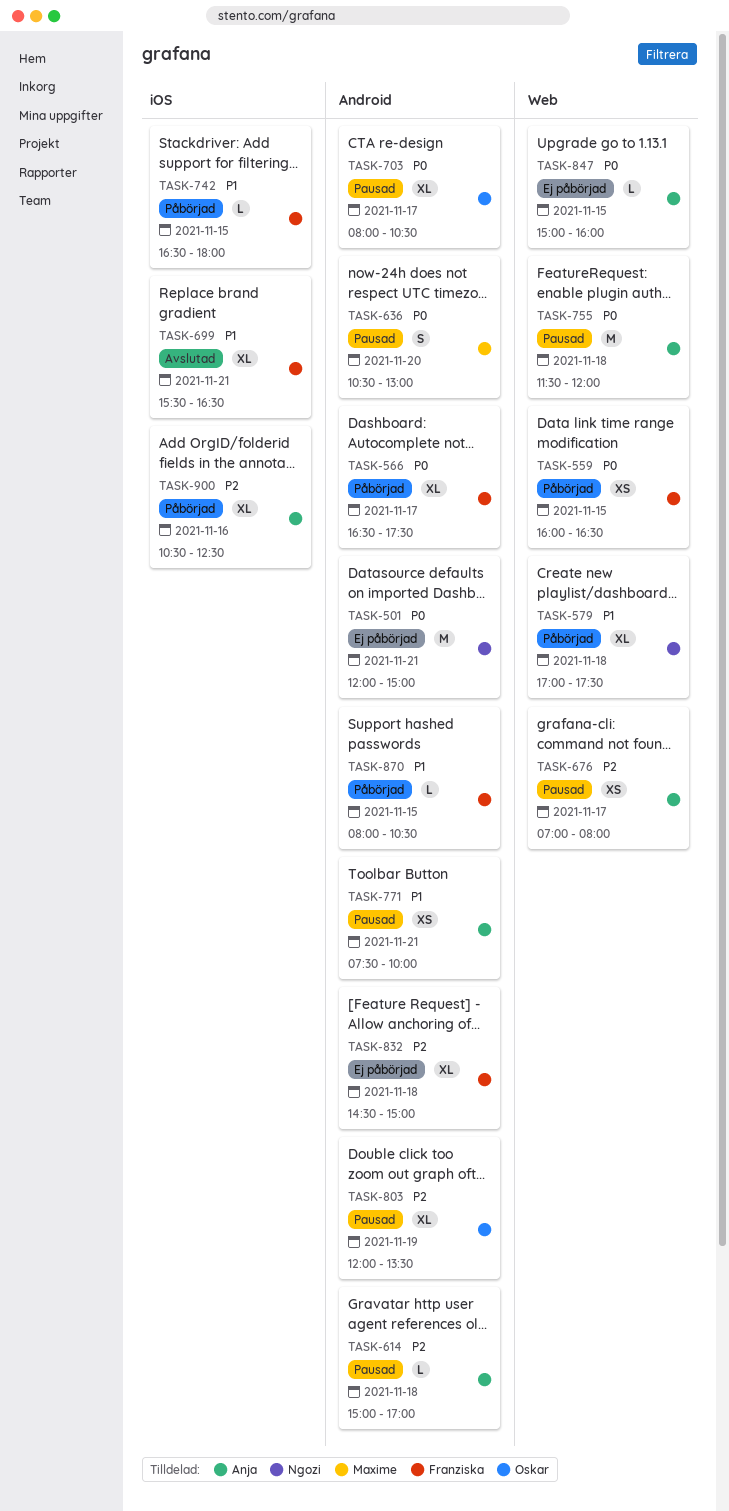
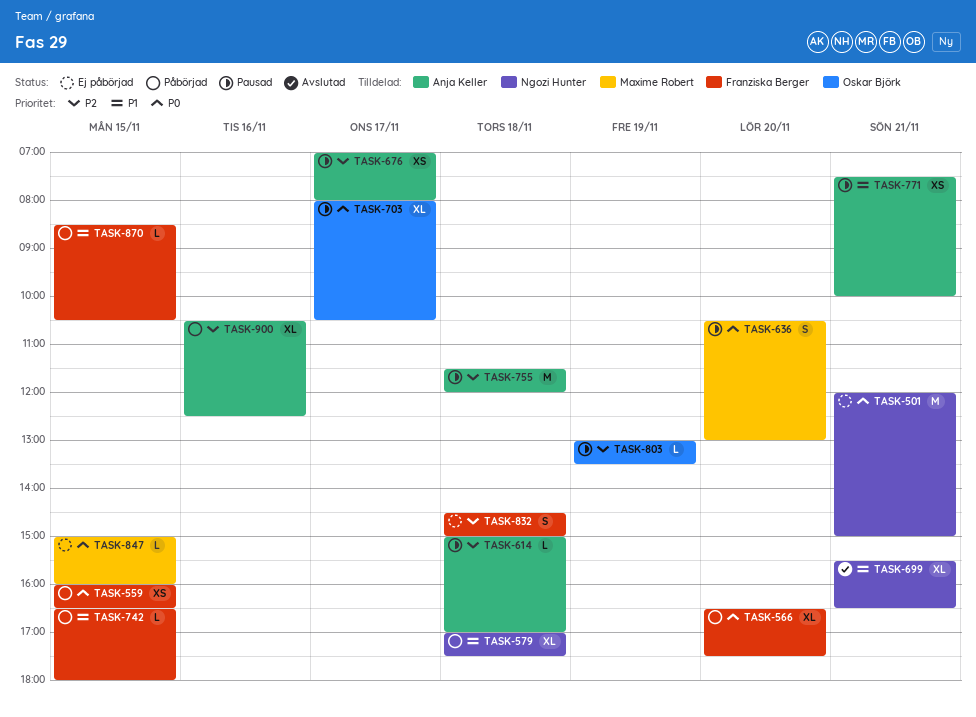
TASK-566, day: Nov 17 -> Nov 20
TASK-699, owner: Franziska Berger -> Ngozi Hunter
TASK-755, priority: P0 -> P2
TASK-803, estimate: XL -> L
TASK-803, begins: 12:00 -> 13:00
TASK-832, estimate: XL -> S
TASK-847, owner: Anja Keller -> Maxime Robert
TASK-870, begins: 08:00 -> 08:30

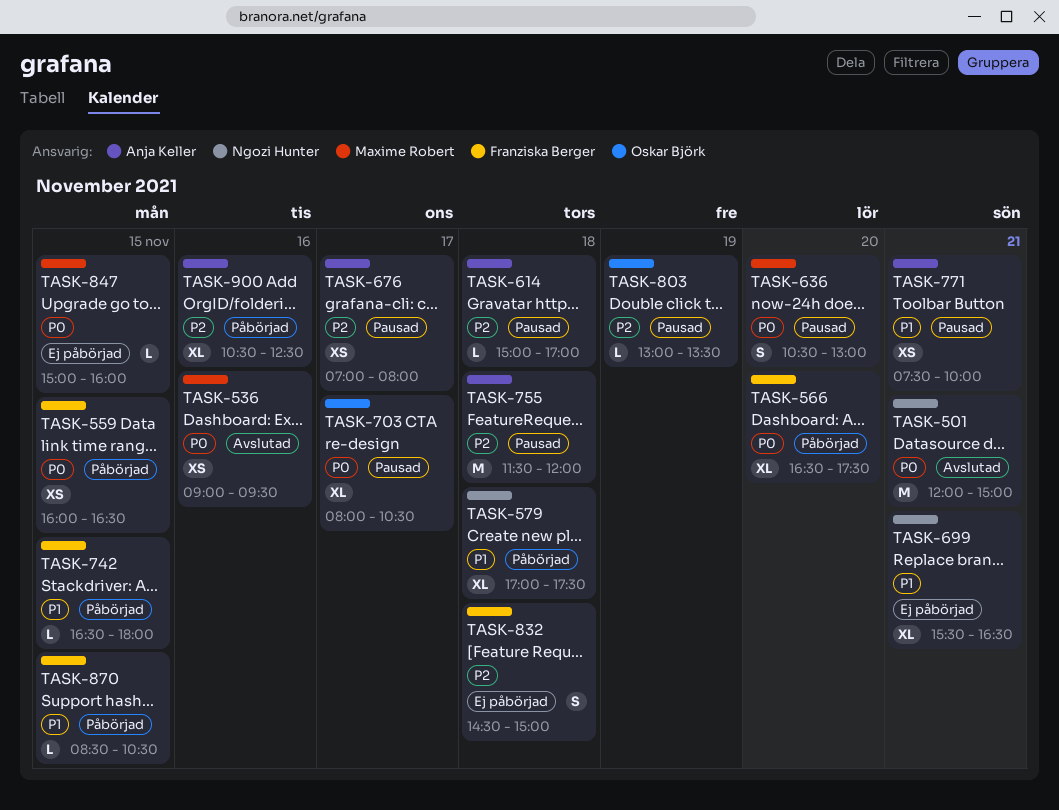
TASK-501, status: Ej påbörjad -> Avslutad
TASK-536: none -> present
TASK-699, status: Avslutad -> Ej påbörjad

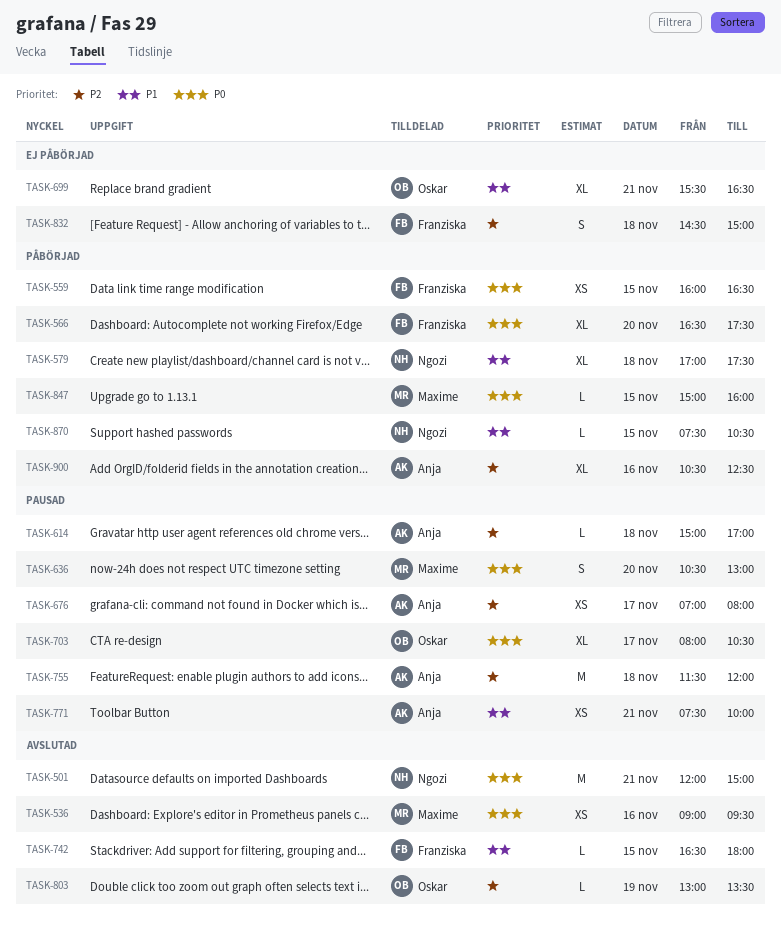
TASK-699, owner: Ngozi Hunter -> Oskar Björk
TASK-742, status: Påbörjad -> Avslutad
TASK-803, status: Pausad -> Avslutad
TASK-847, status: Ej påbörjad -> Påbörjad
TASK-870, owner: Franziska Berger -> Ngozi Hunter
TASK-870, begins: 08:30 -> 07:30

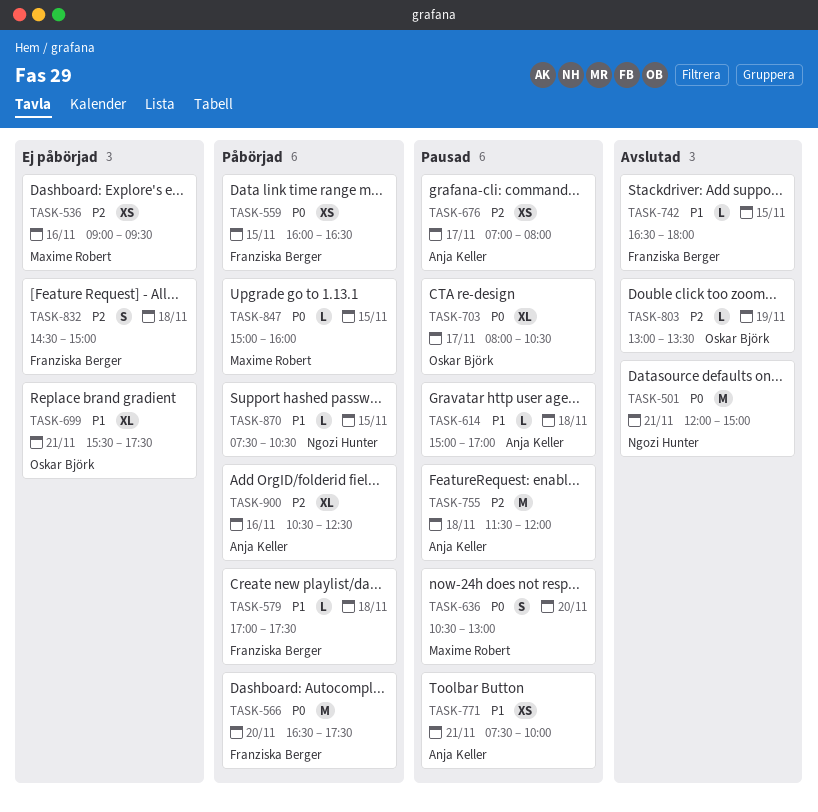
TASK-536, status: Avslutad -> Ej påbörjad
TASK-536, priority: P0 -> P2
TASK-566, estimate: XL -> M
TASK-579, owner: Ngozi Hunter -> Franziska Berger
TASK-579, estimate: XL -> L
TASK-614, priority: P2 -> P1
TASK-699, ends: 16:30 -> 17:30

